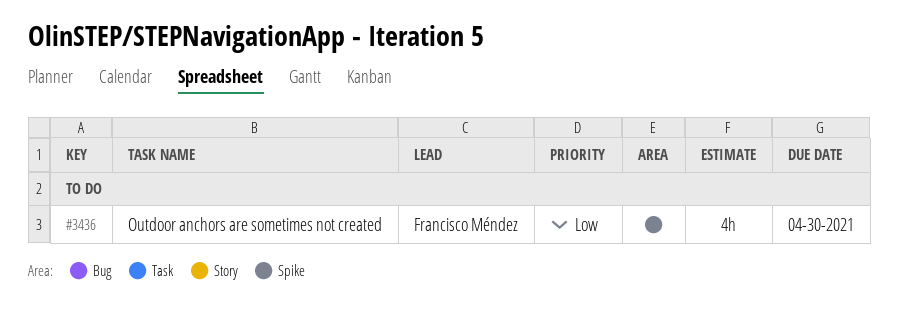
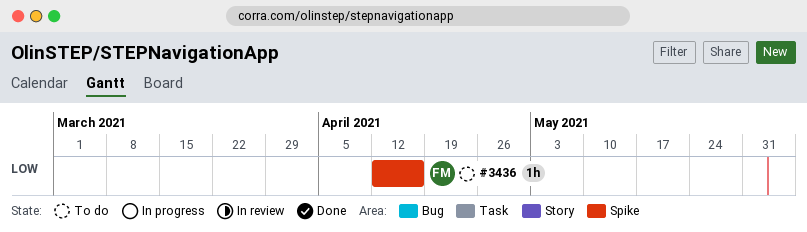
#3436, estimate: 4h -> 1h
#3436, due: Apr 30 -> Apr 16

